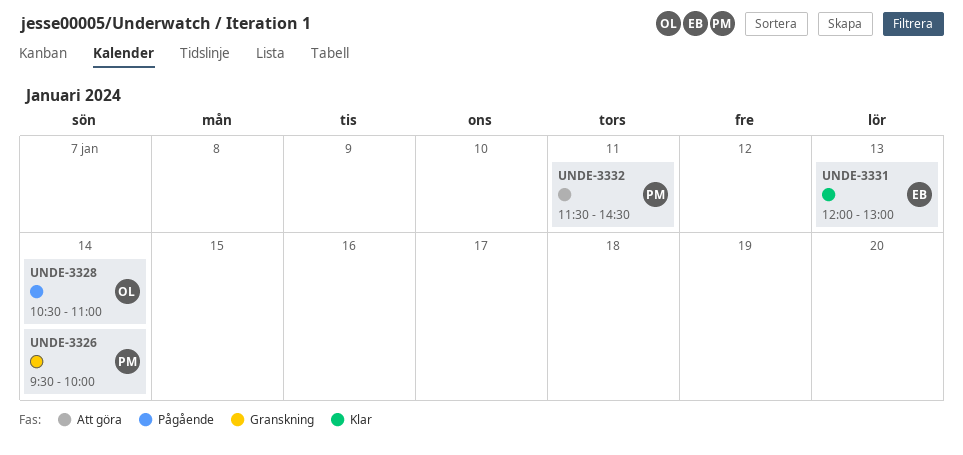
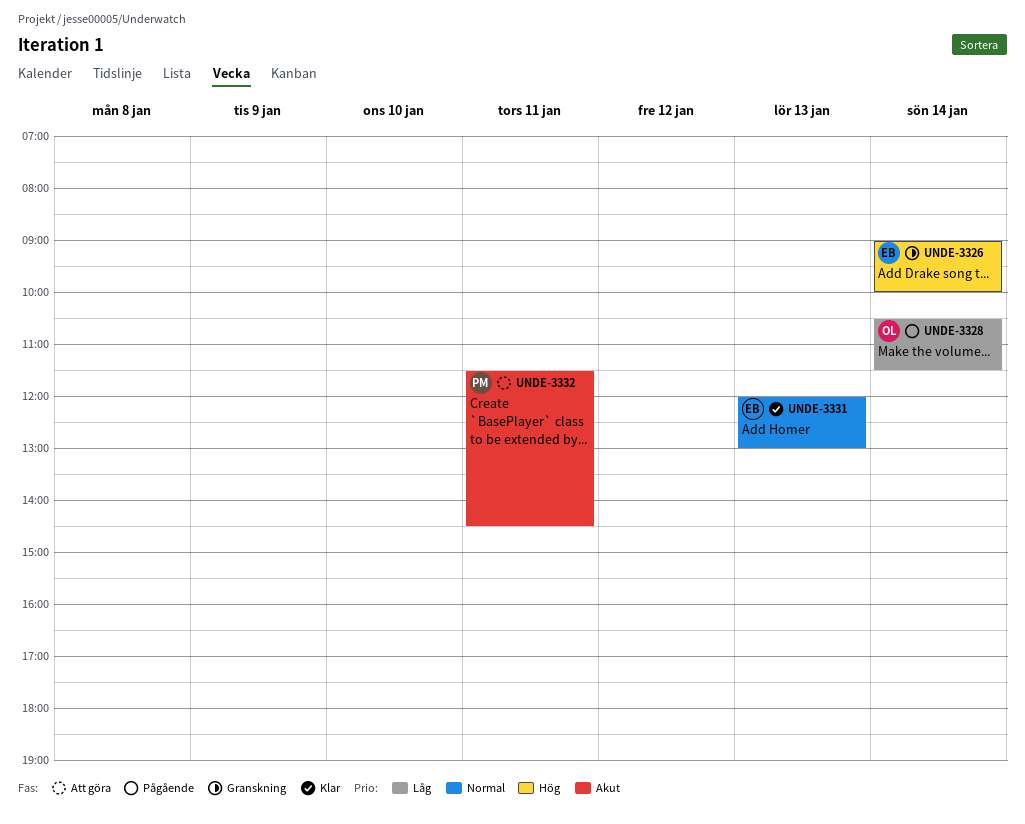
UNDE-3326, owner: PM -> EB
UNDE-3326, begins: 09:30 -> 09:00
UNDE-3328, ends: 11:00 -> 11:30

